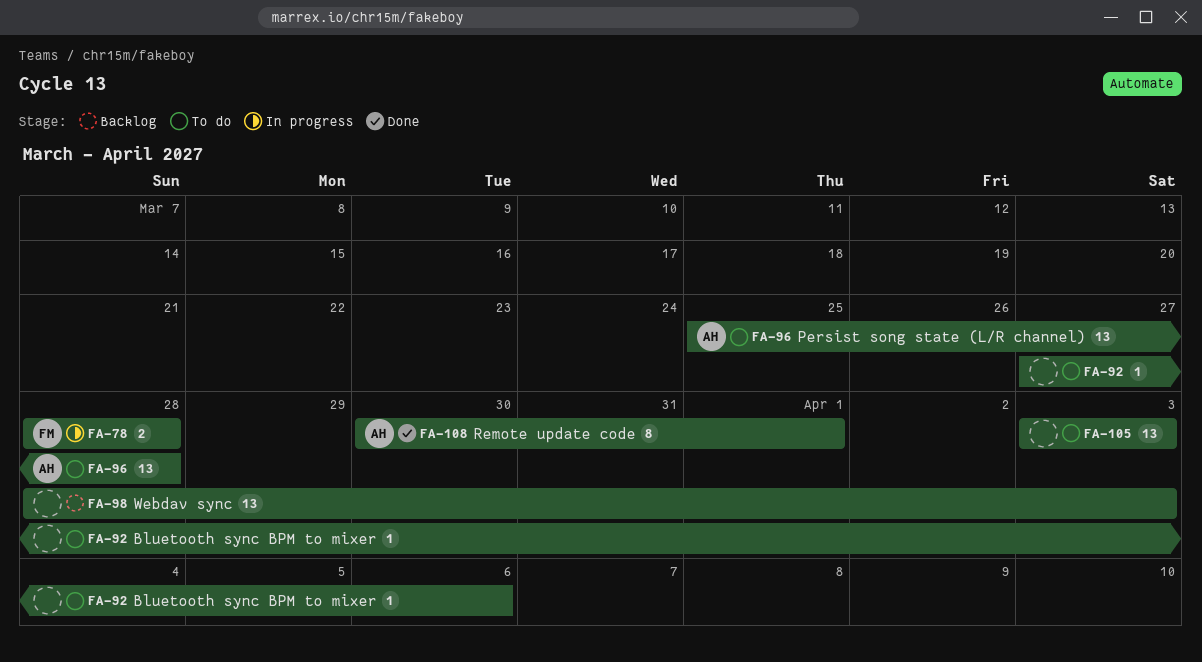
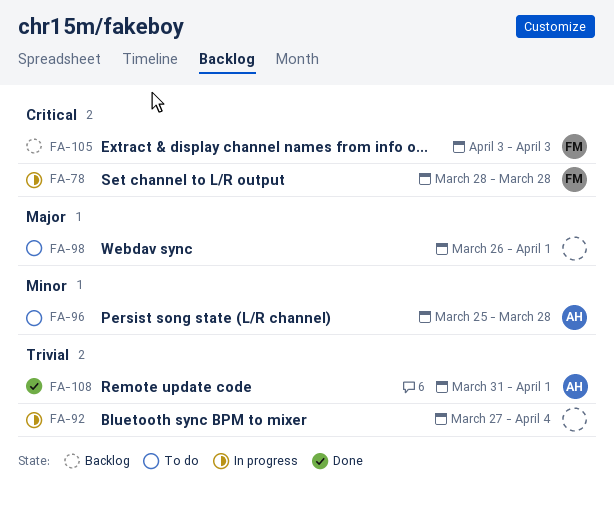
FA-92, status: To do -> In progress
FA-92, due: Apr 6 -> Apr 4
FA-98, status: Backlog -> To do
FA-98, start: Mar 28 -> Mar 26
FA-98, due: Apr 3 -> Apr 1
FA-105, status: To do -> Backlog
FA-105, owner: none -> FM
FA-108, start: Mar 30 -> Mar 31

